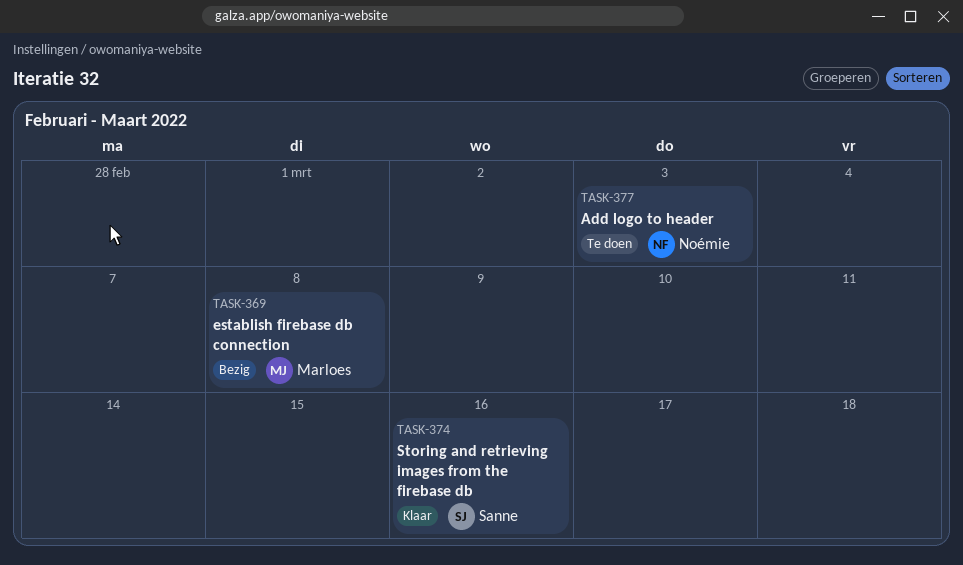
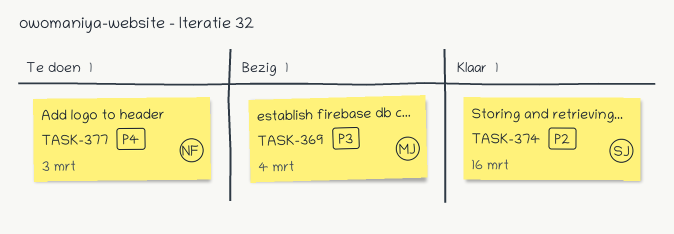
TASK-369, due: Mar 8 -> Mar 4

